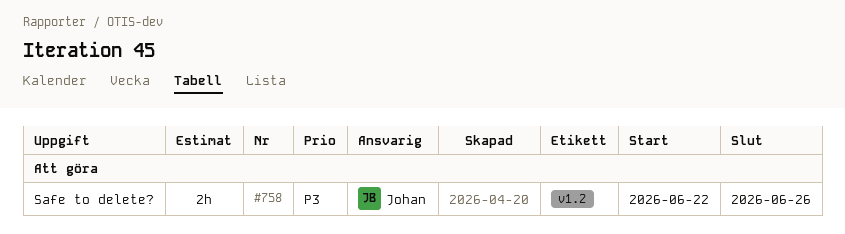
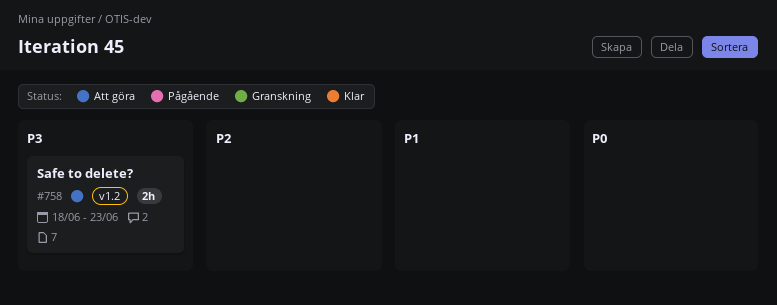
#758, start: Jun 22 -> Jun 18
#758, due: Jun 26 -> Jun 23

